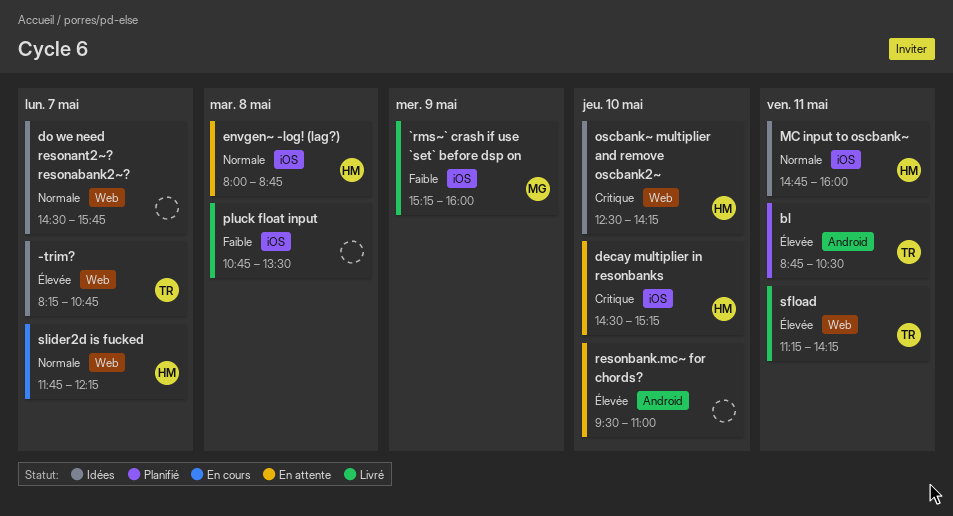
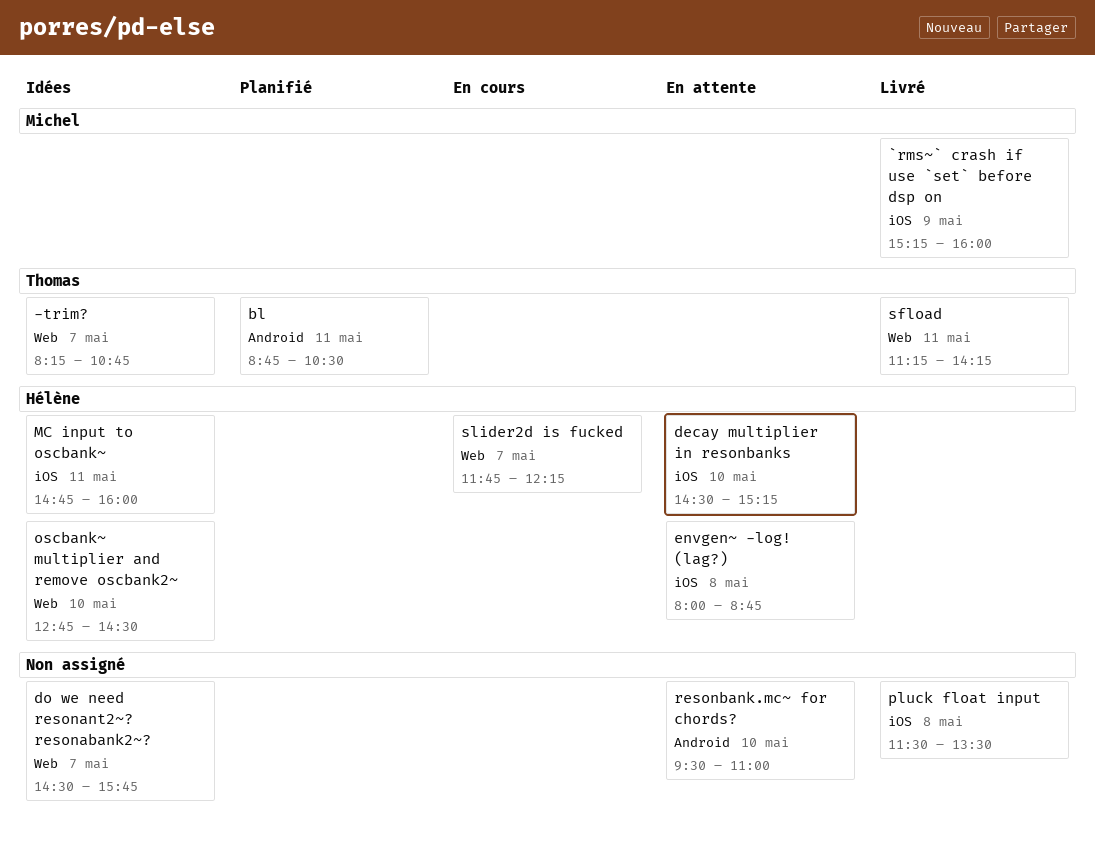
oscbank~ multiplier and remove oscbank2~, begins: 12:30 -> 12:45
oscbank~ multiplier and remove oscbank2~, ends: 14:15 -> 14:30
pluck float input, begins: 10:45 -> 11:30

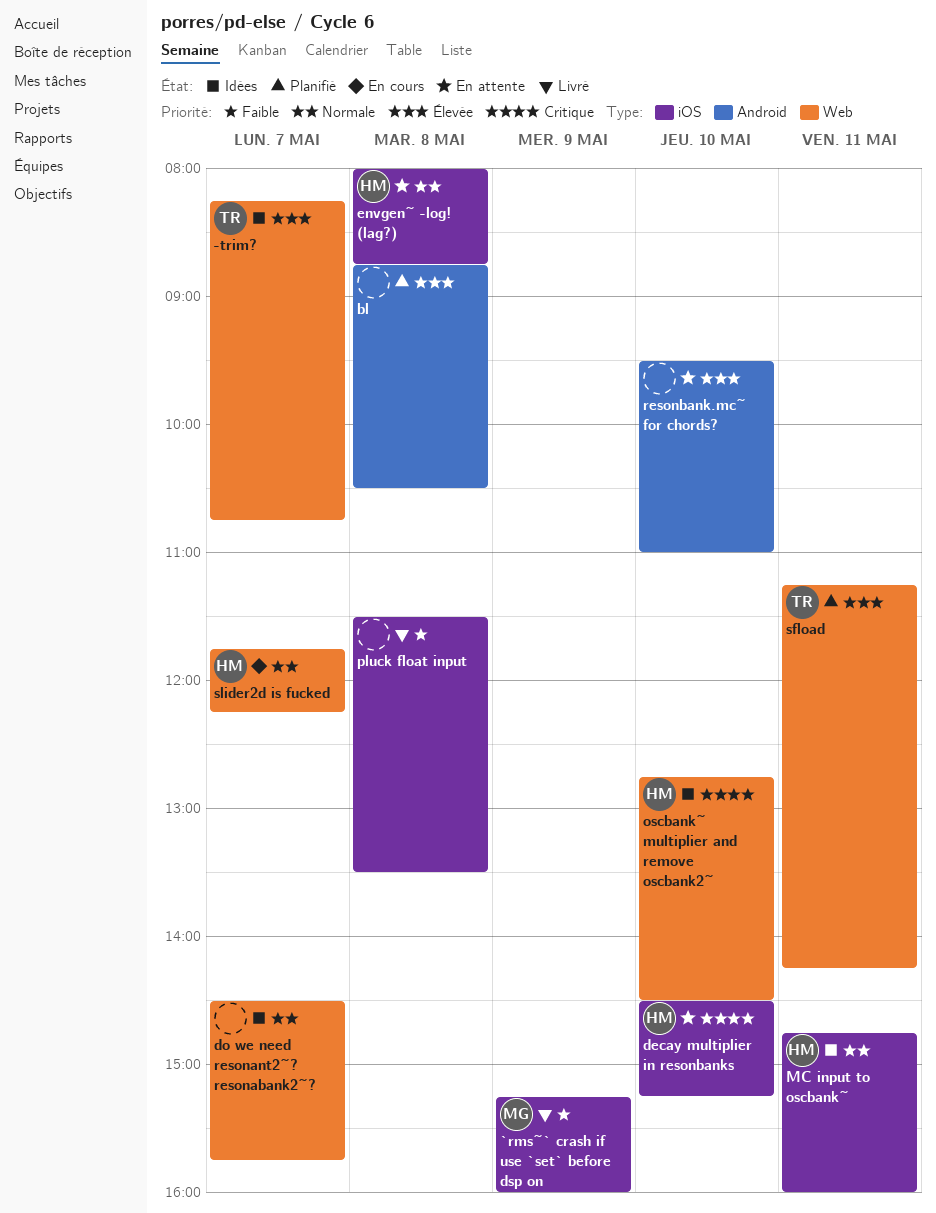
bl, owner: Thomas -> none
bl, day: May 11 -> May 8
sfload, status: Livré -> Planifié

